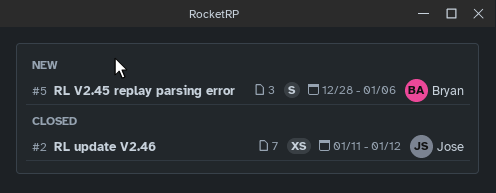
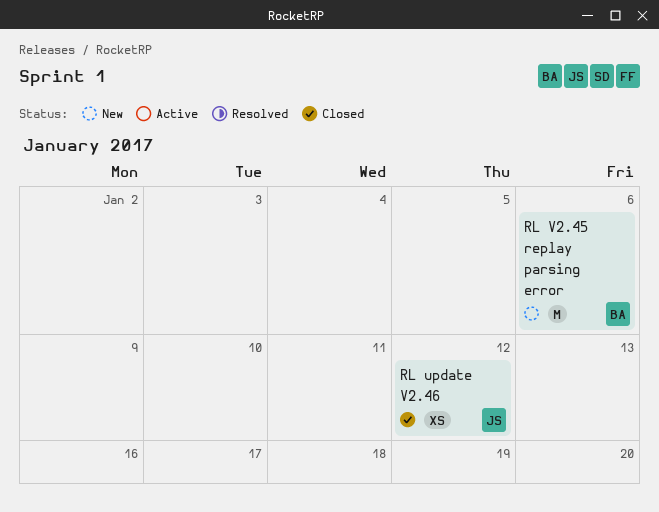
RL V2.45 replay parsing error, estimate: S -> M

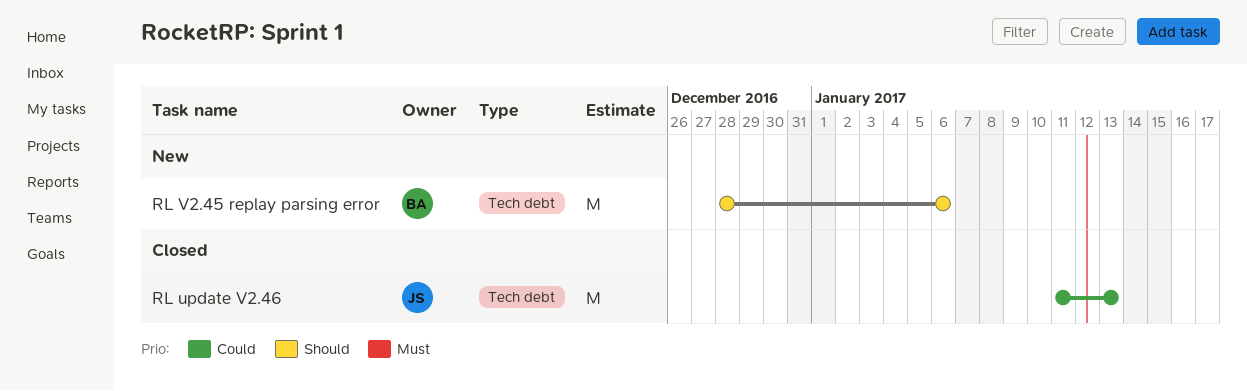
RL update V2.46, estimate: XS -> M
RL update V2.46, due: Jan 12 -> Jan 13

